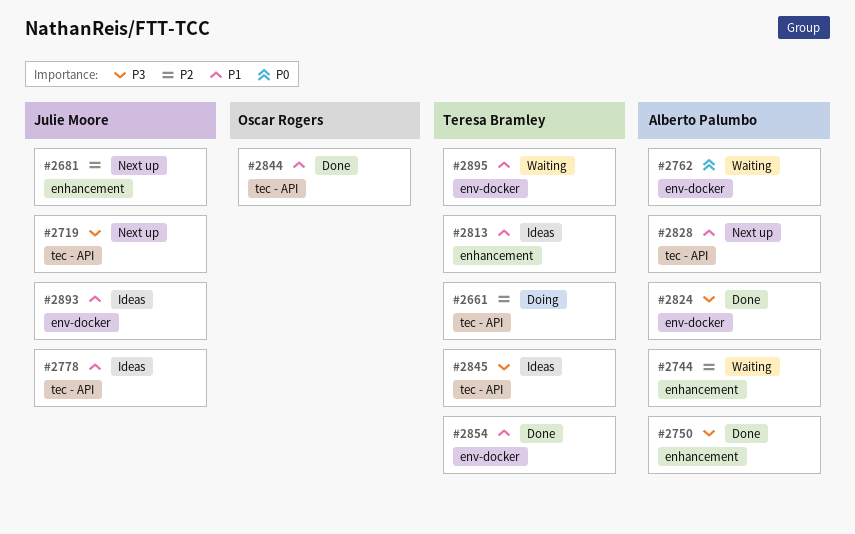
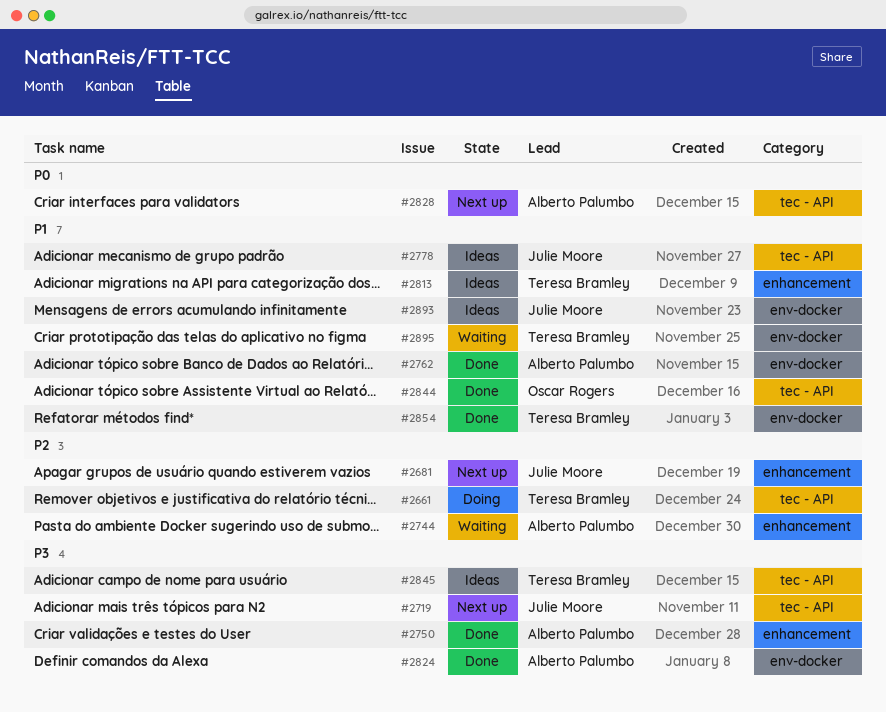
#2762, status: Waiting -> Done
#2762, priority: P0 -> P1
#2828, priority: P1 -> P0

